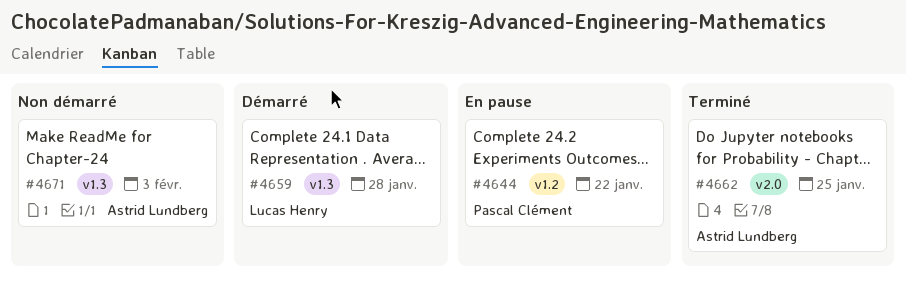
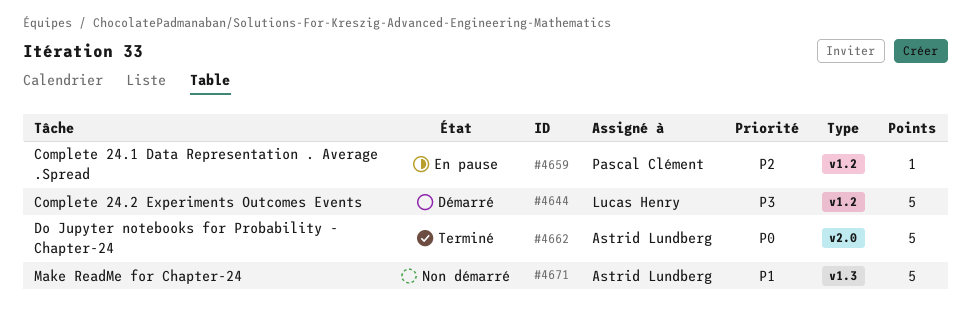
#4644, status: En pause -> Démarré
#4644, owner: Pascal Clément -> Lucas Henry
#4659, status: Démarré -> En pause
#4659, owner: Lucas Henry -> Pascal Clément
#4659, label: v1.3 -> v1.2

